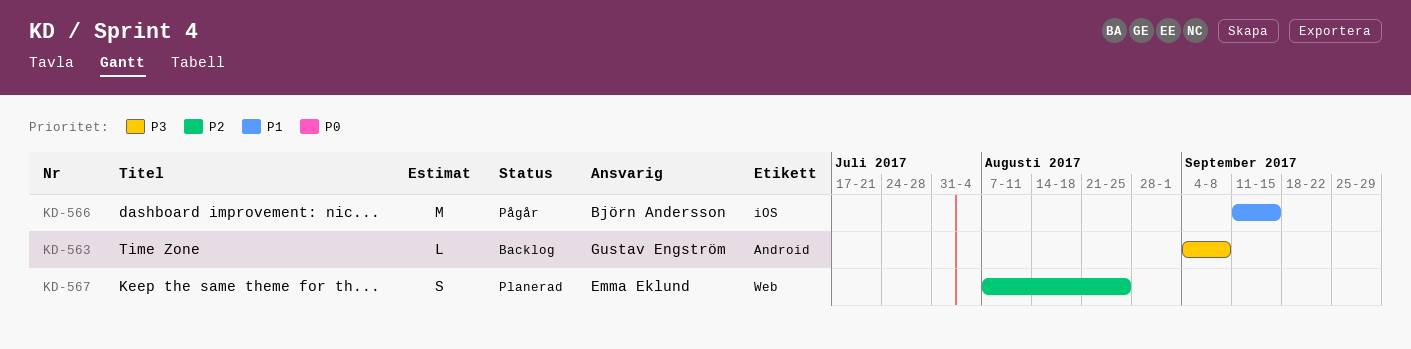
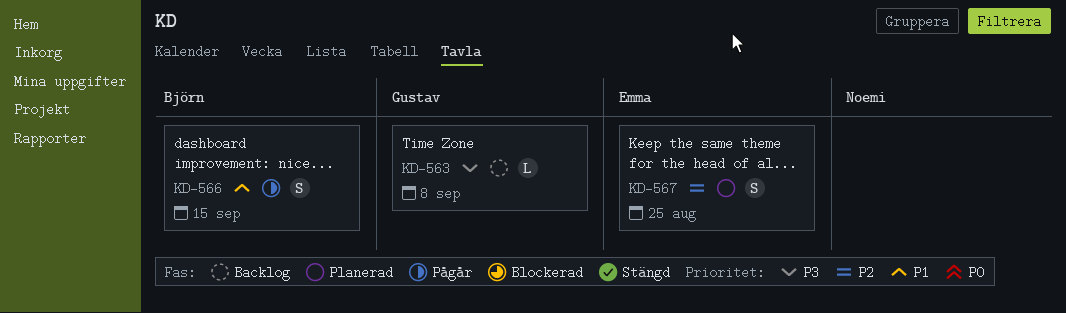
KD-566, estimate: M -> S

